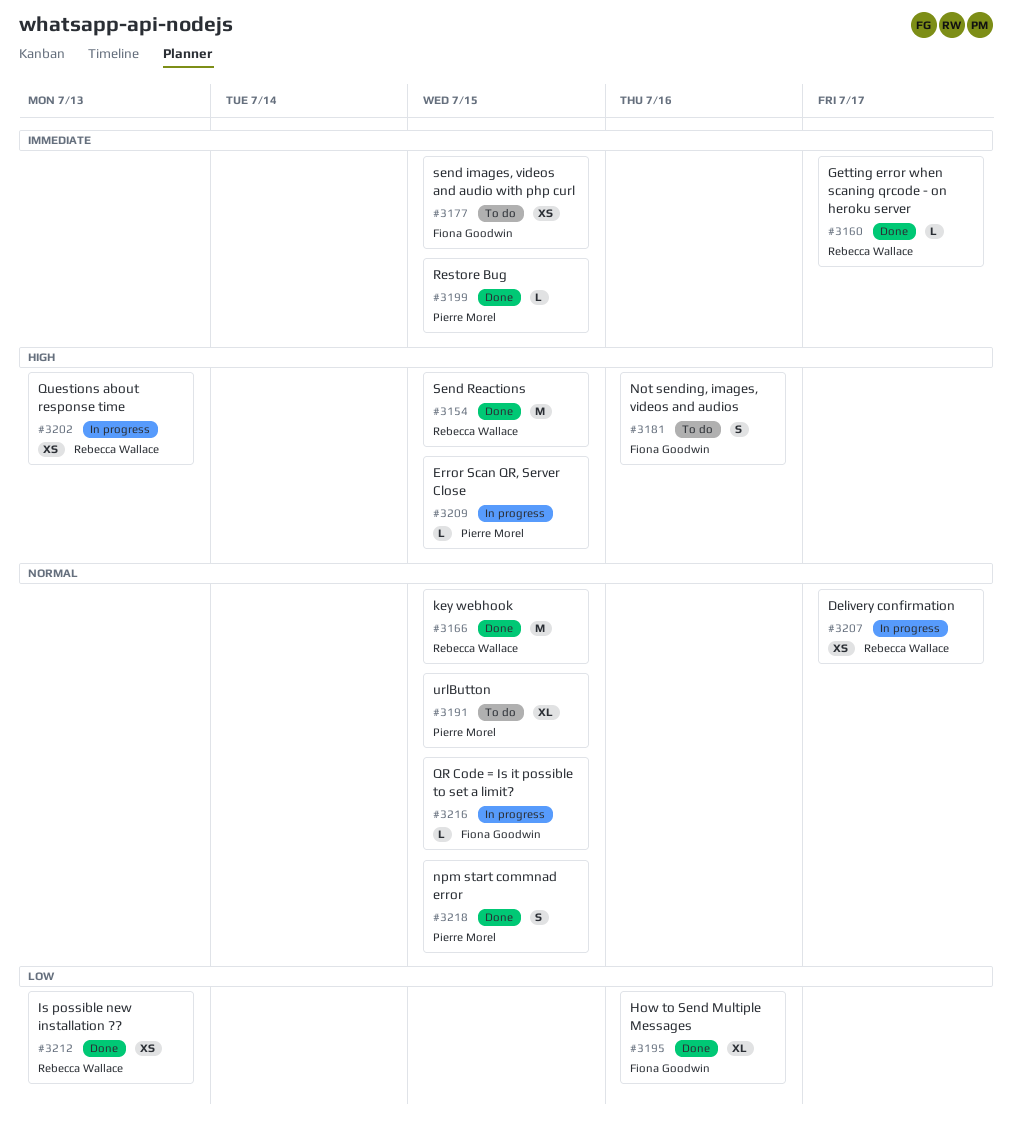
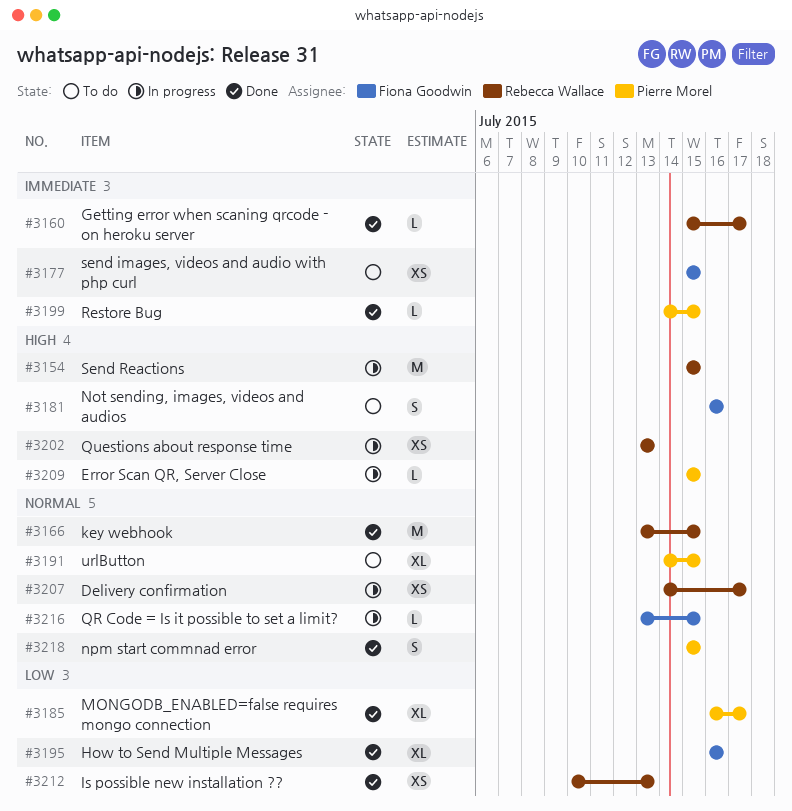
#3154, status: Done -> In progress
#3185: none -> present

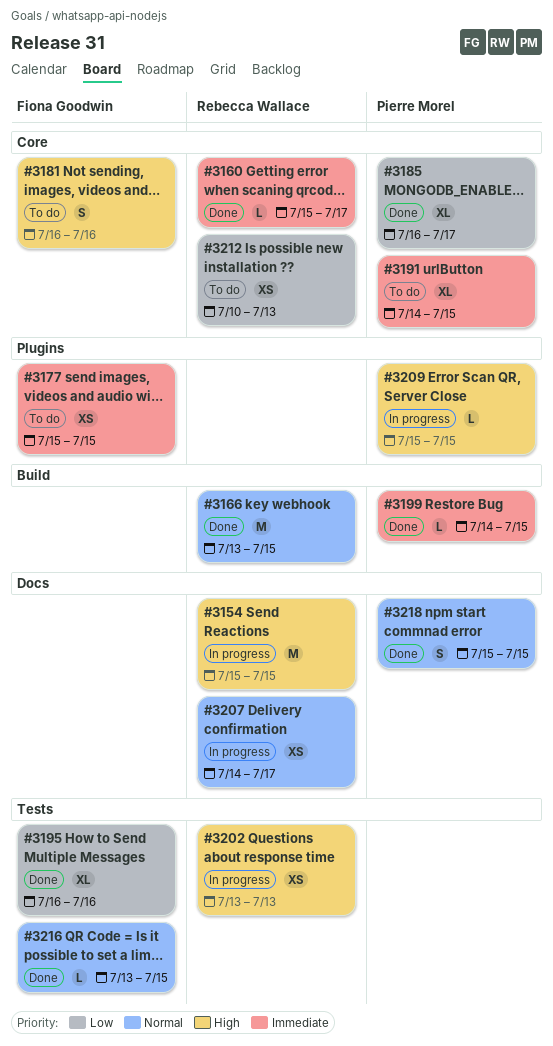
#3191, priority: Normal -> Immediate
#3212, status: Done -> To do
#3216, status: In progress -> Done

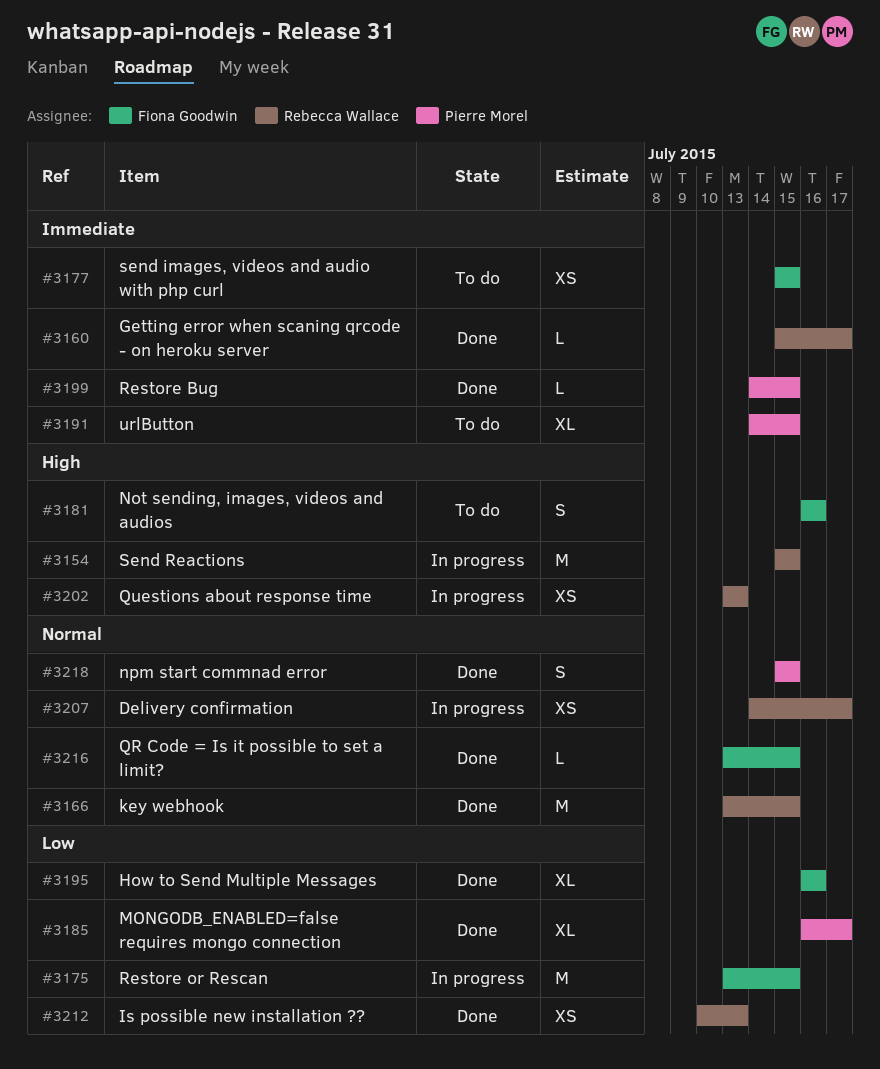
#3175: none -> present
#3209: present -> none
#3212, status: To do -> Done

